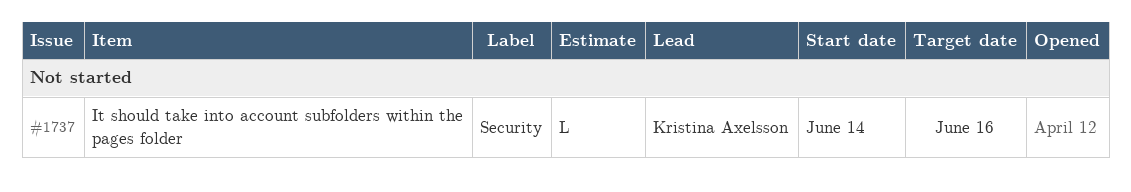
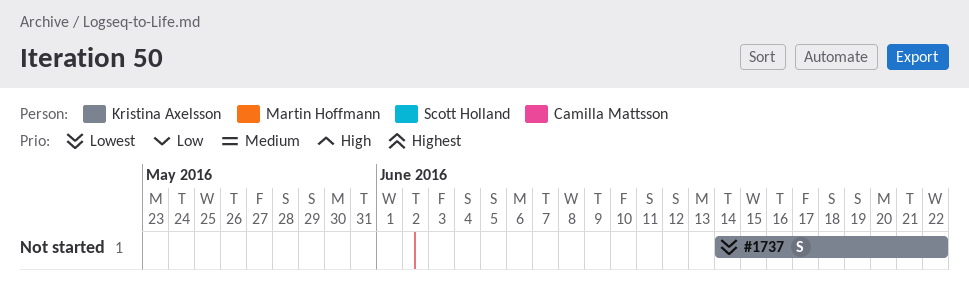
#1737, estimate: L -> S
#1737, due: Jun 16 -> Jun 22

